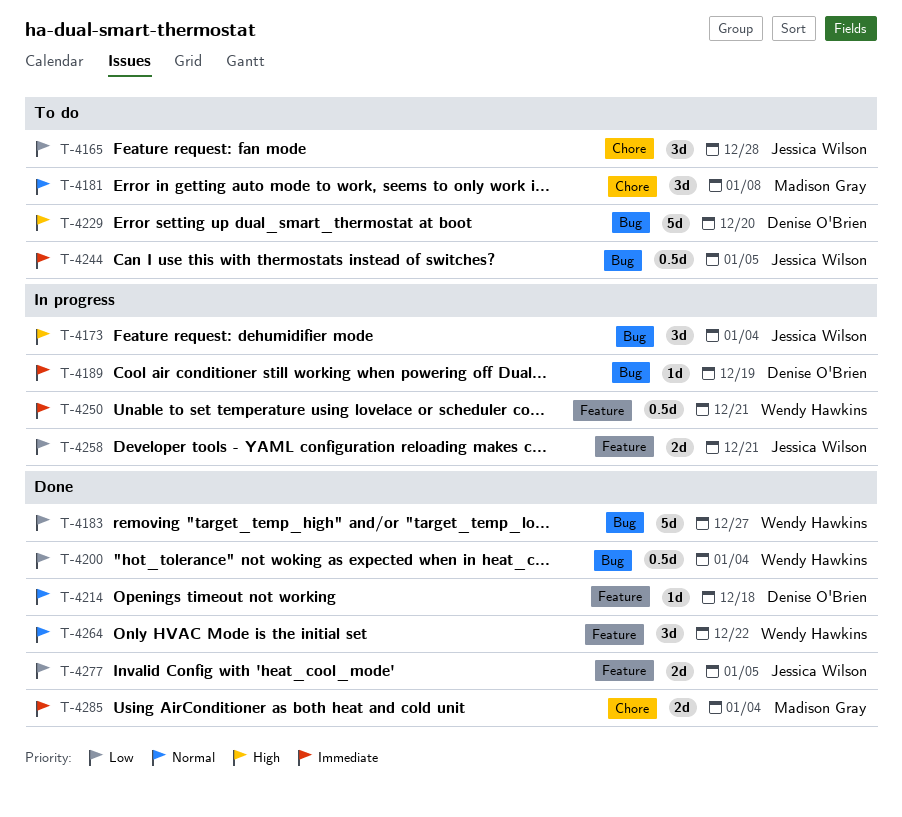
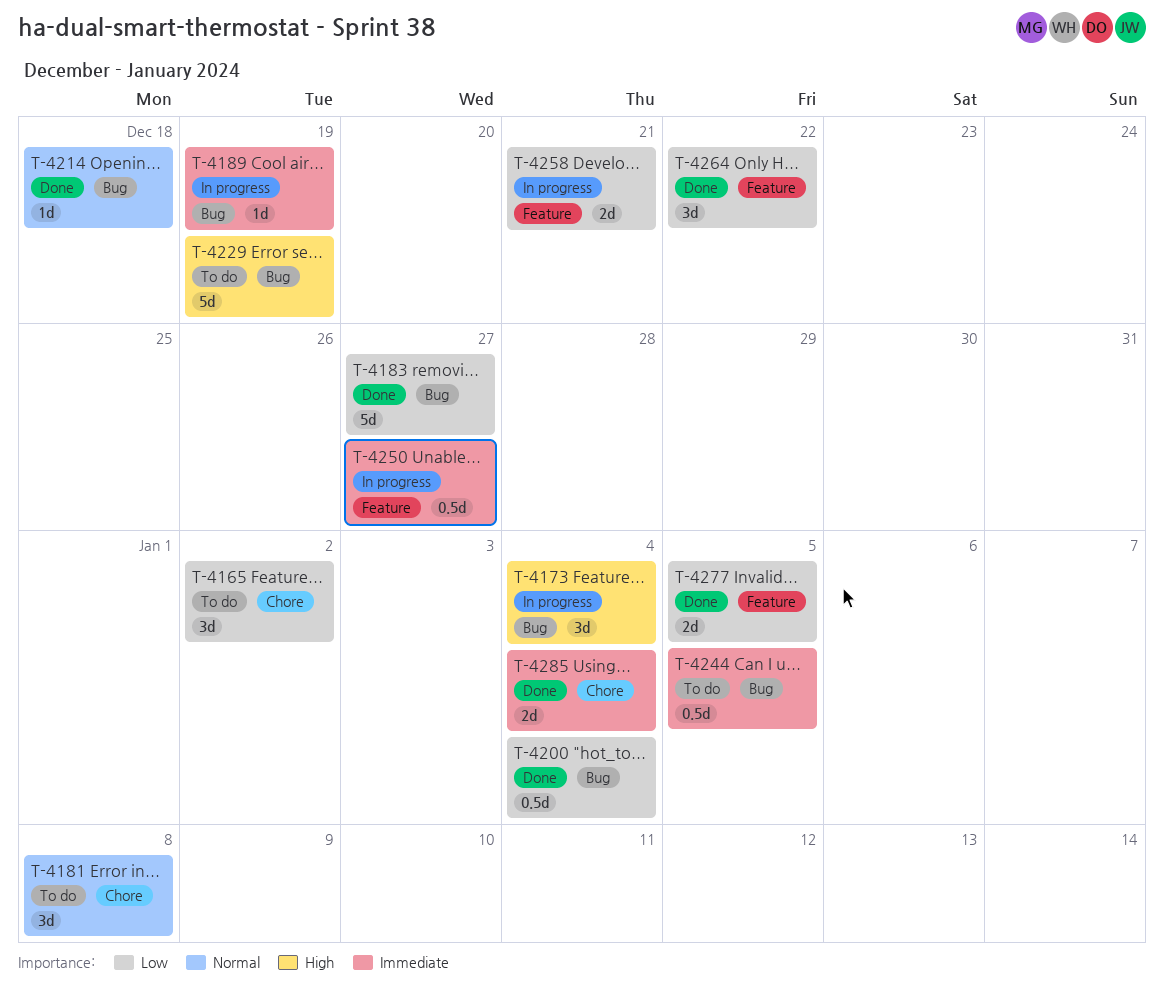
T-4165, due: Dec 28 -> Jan 2
T-4214, label: Feature -> Bug
T-4229, due: Dec 20 -> Dec 19
T-4250, due: Dec 21 -> Dec 27
T-4264, priority: Normal -> Low

